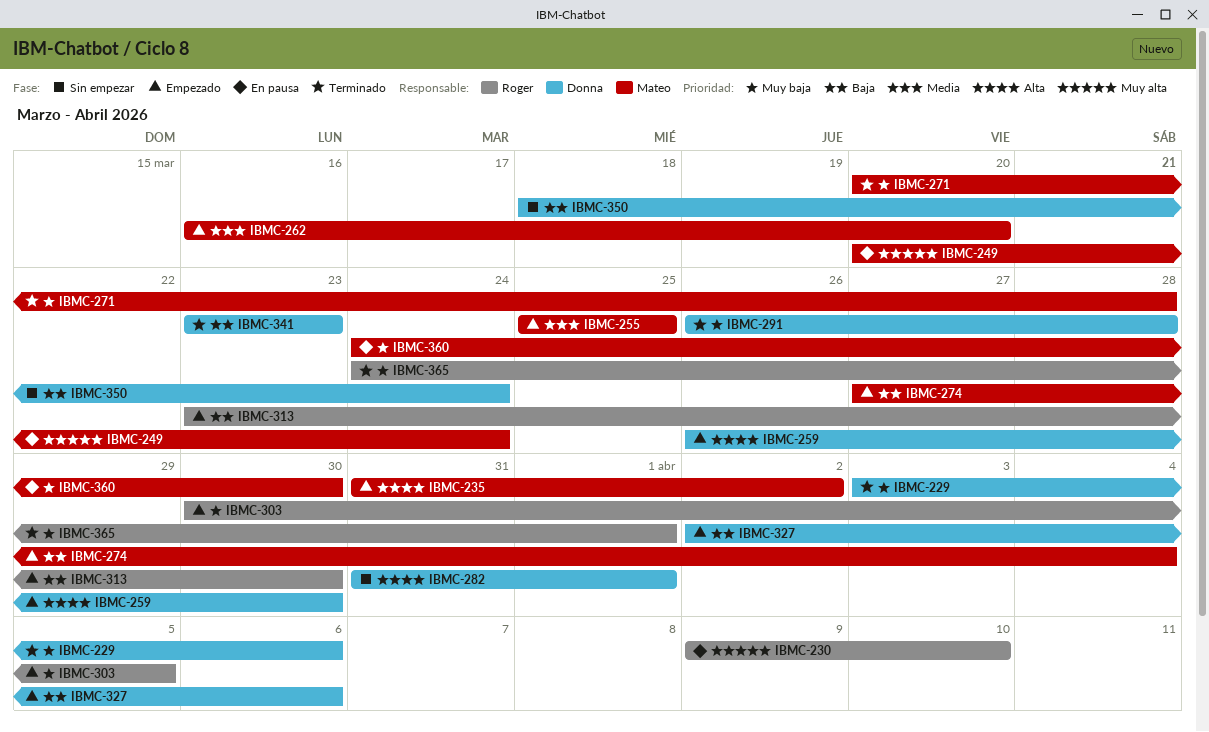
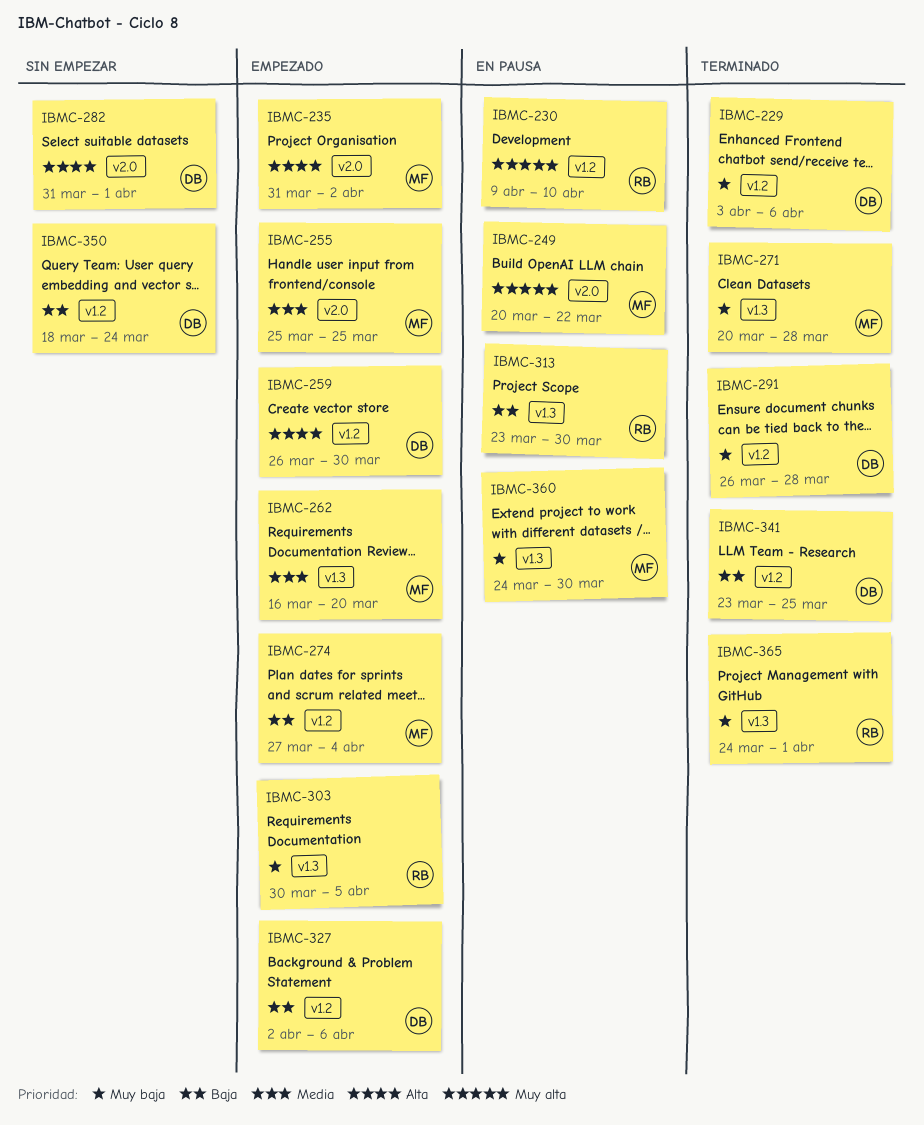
IBMC-249, due: Mar 24 -> Mar 22
IBMC-313, status: Empezado -> En pausa
IBMC-341, due: Mar 23 -> Mar 25

